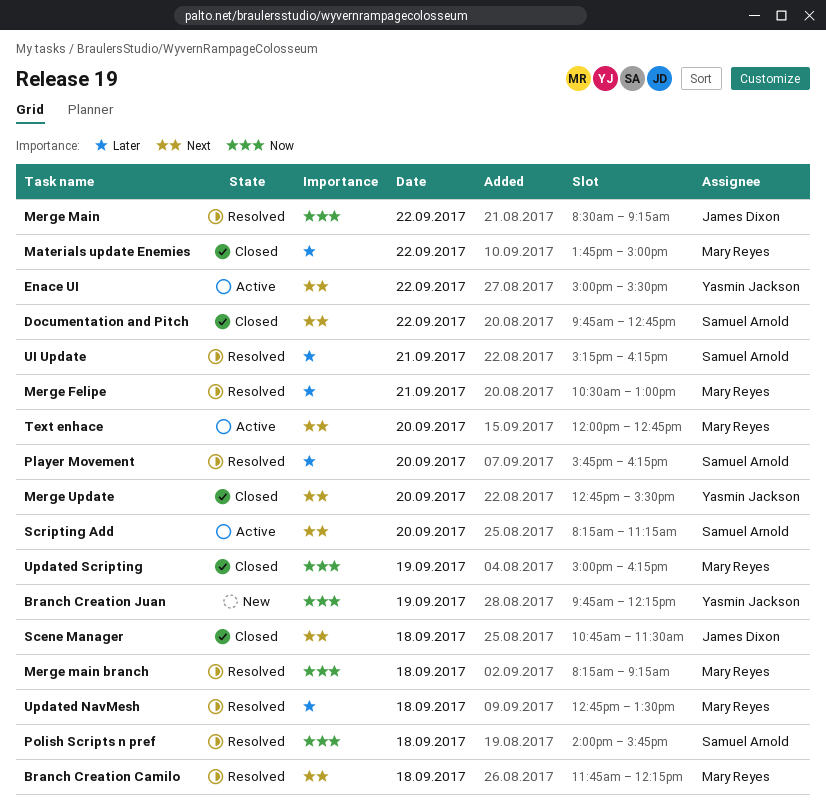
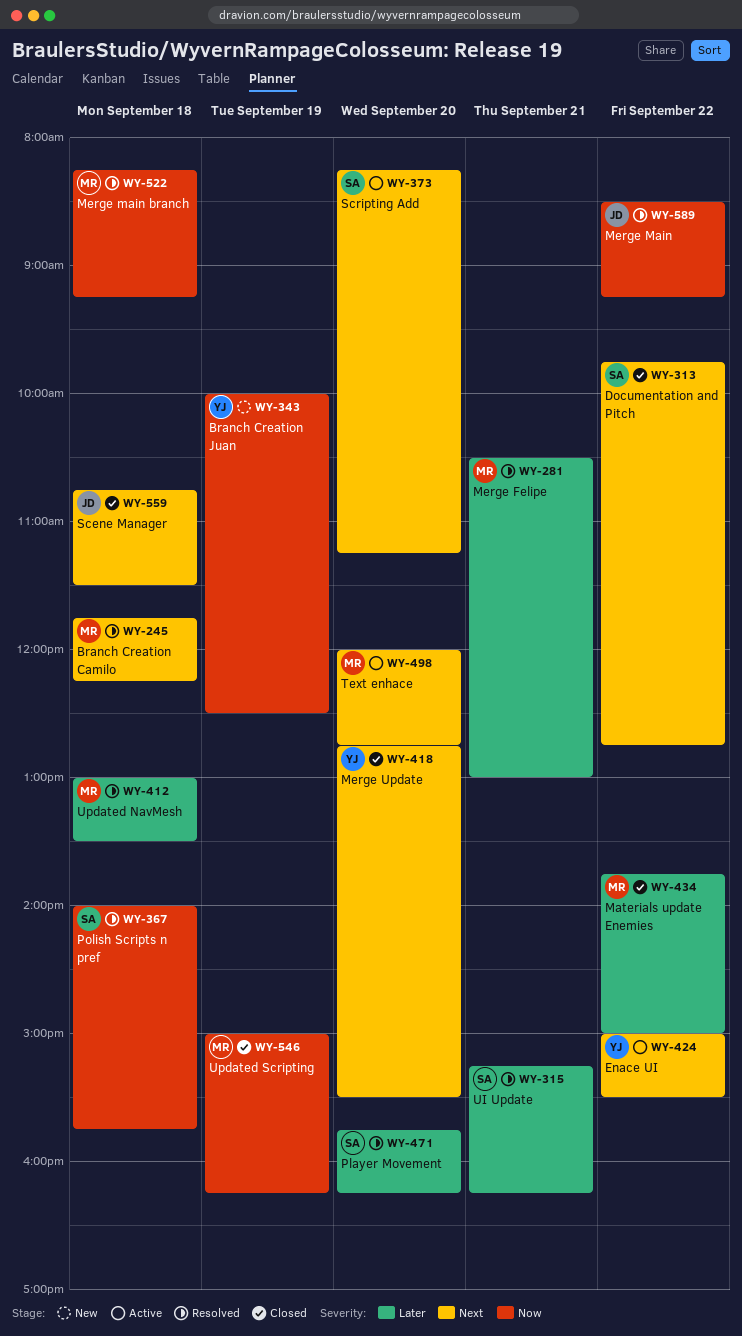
Branch Creation Juan, begins: 09:45 -> 10:00
Branch Creation Juan, ends: 12:15 -> 12:30
Updated NavMesh, begins: 12:45 -> 13:00

